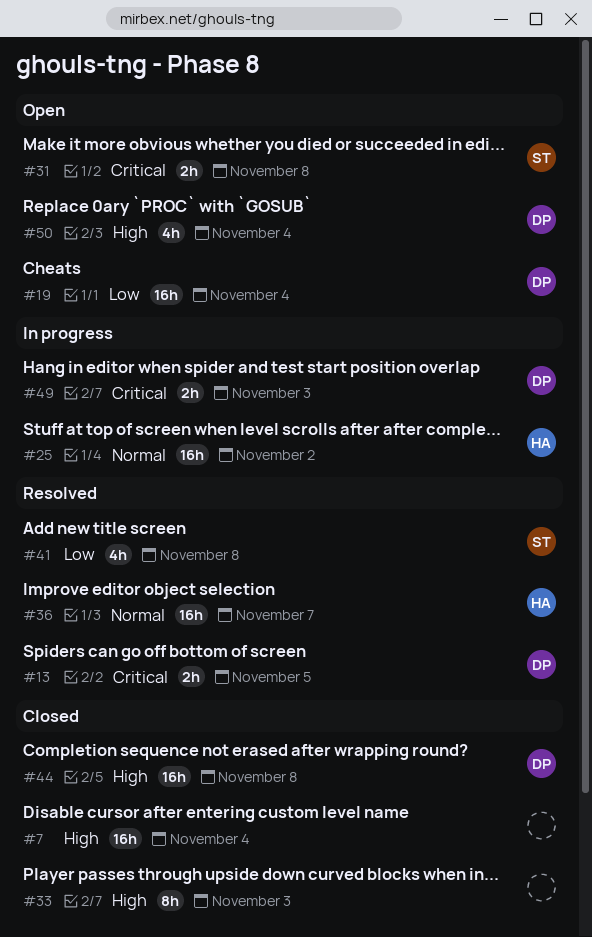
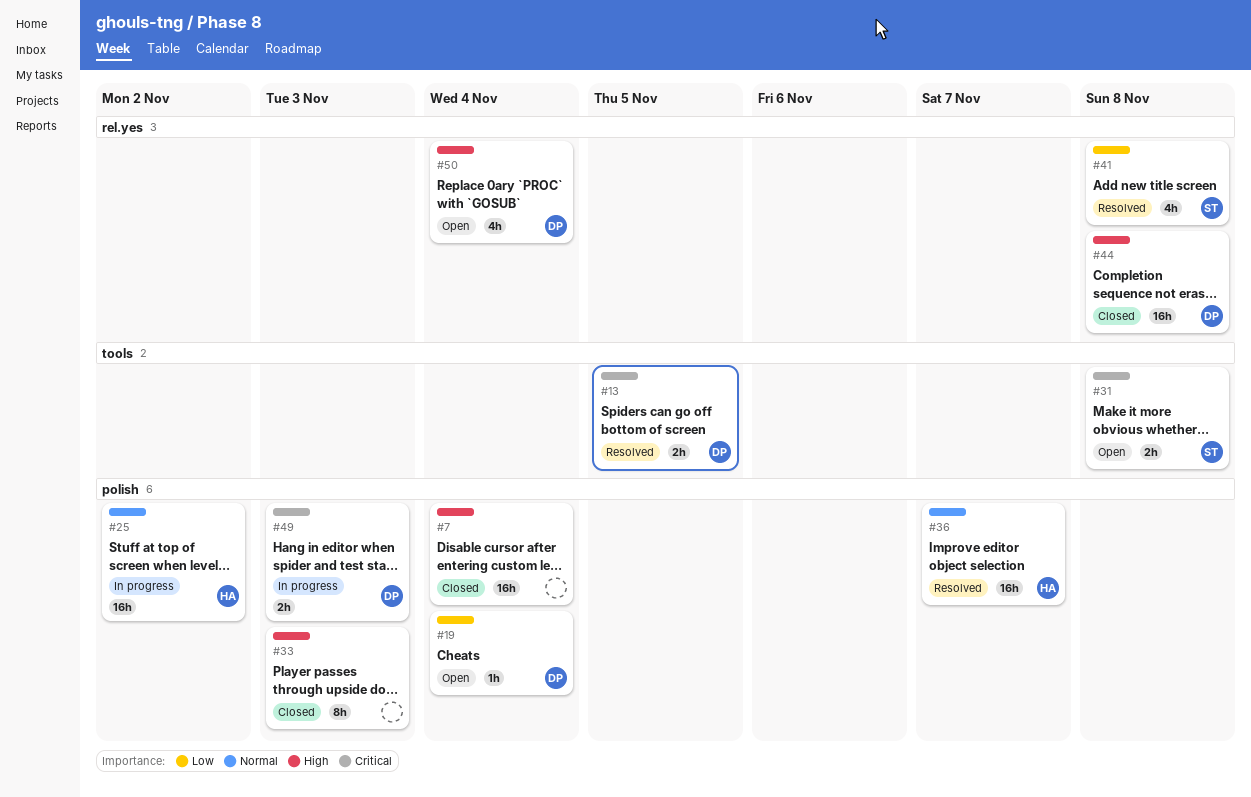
#19, estimate: 16h -> 1h

